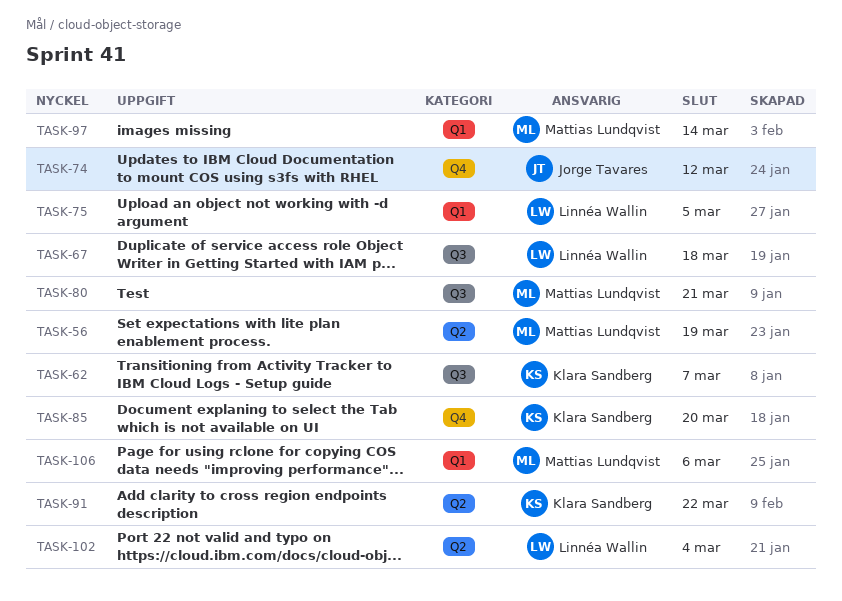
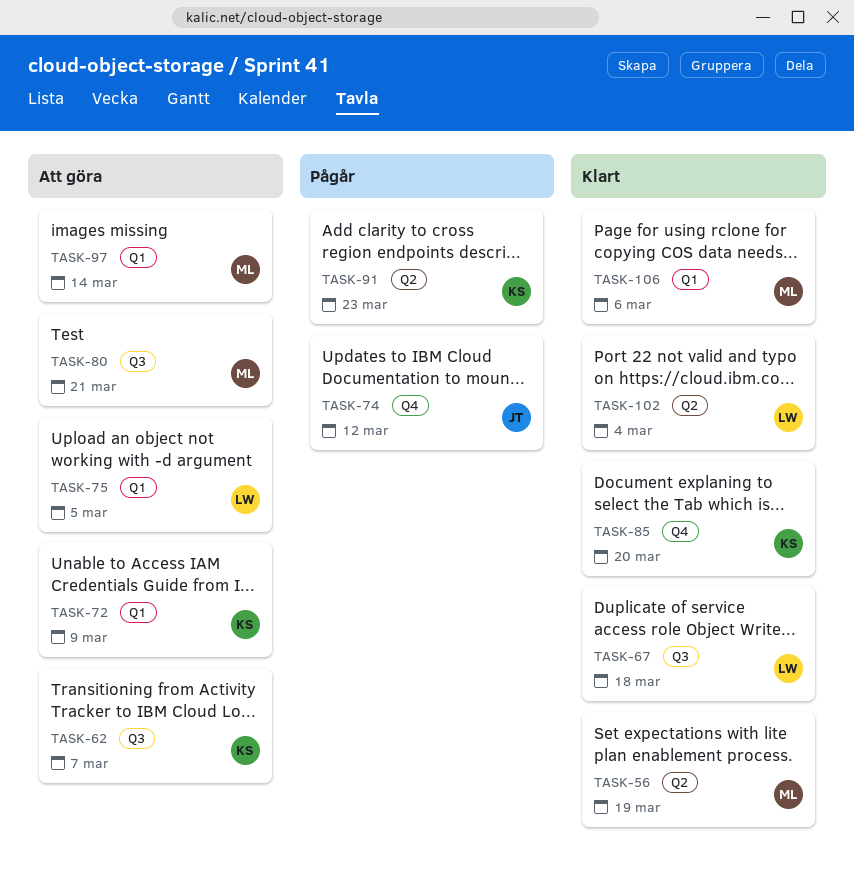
TASK-72: none -> present
TASK-91, due: Mar 22 -> Mar 23

